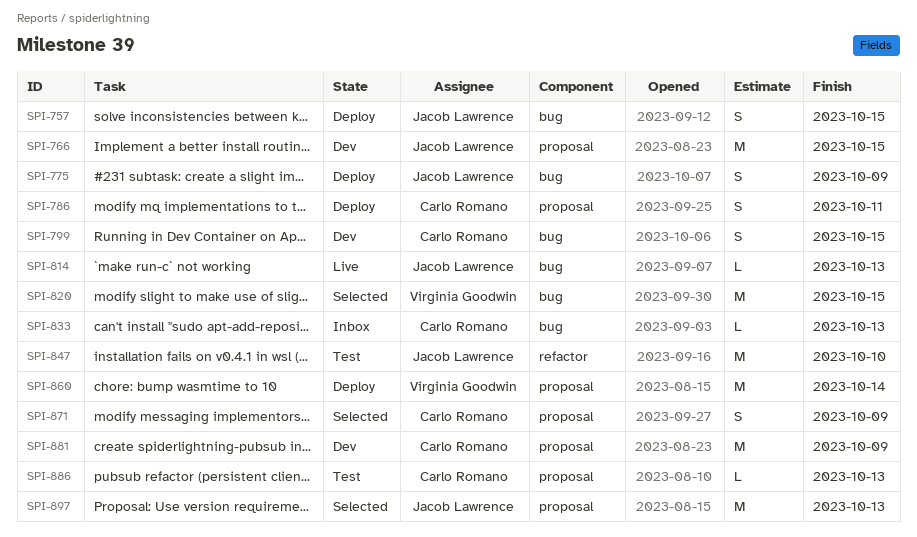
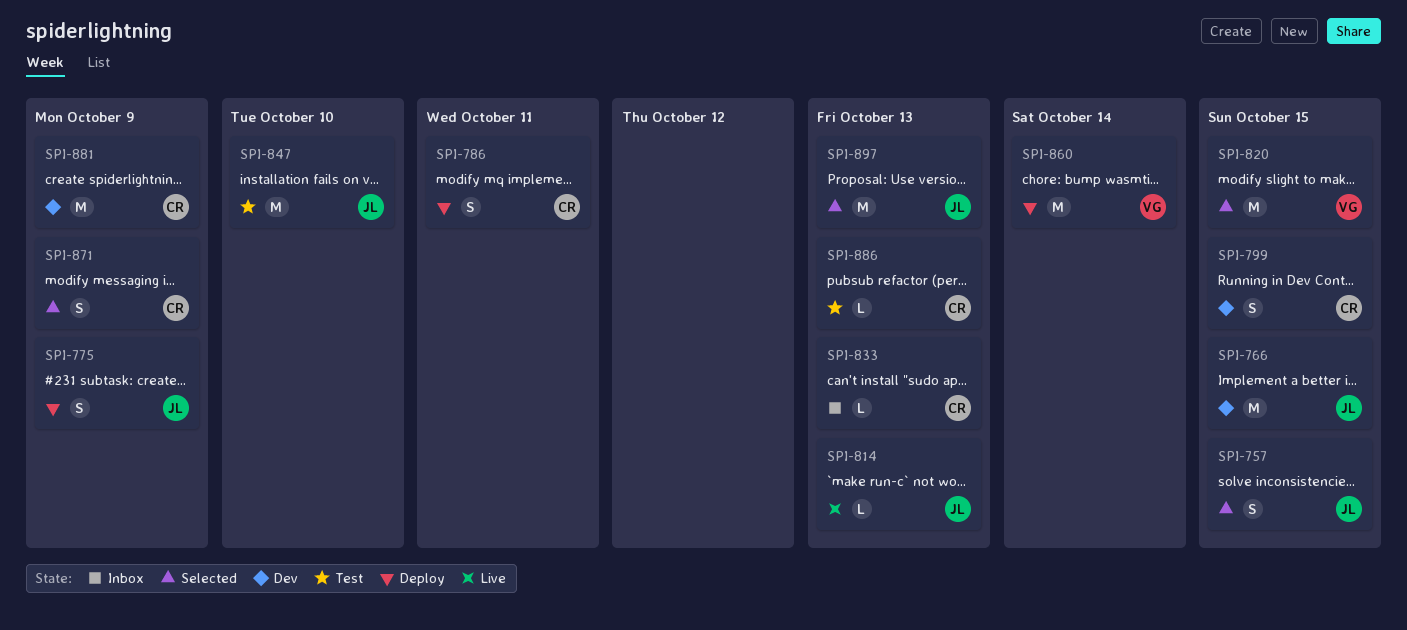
SPI-757, status: Deploy -> Selected

